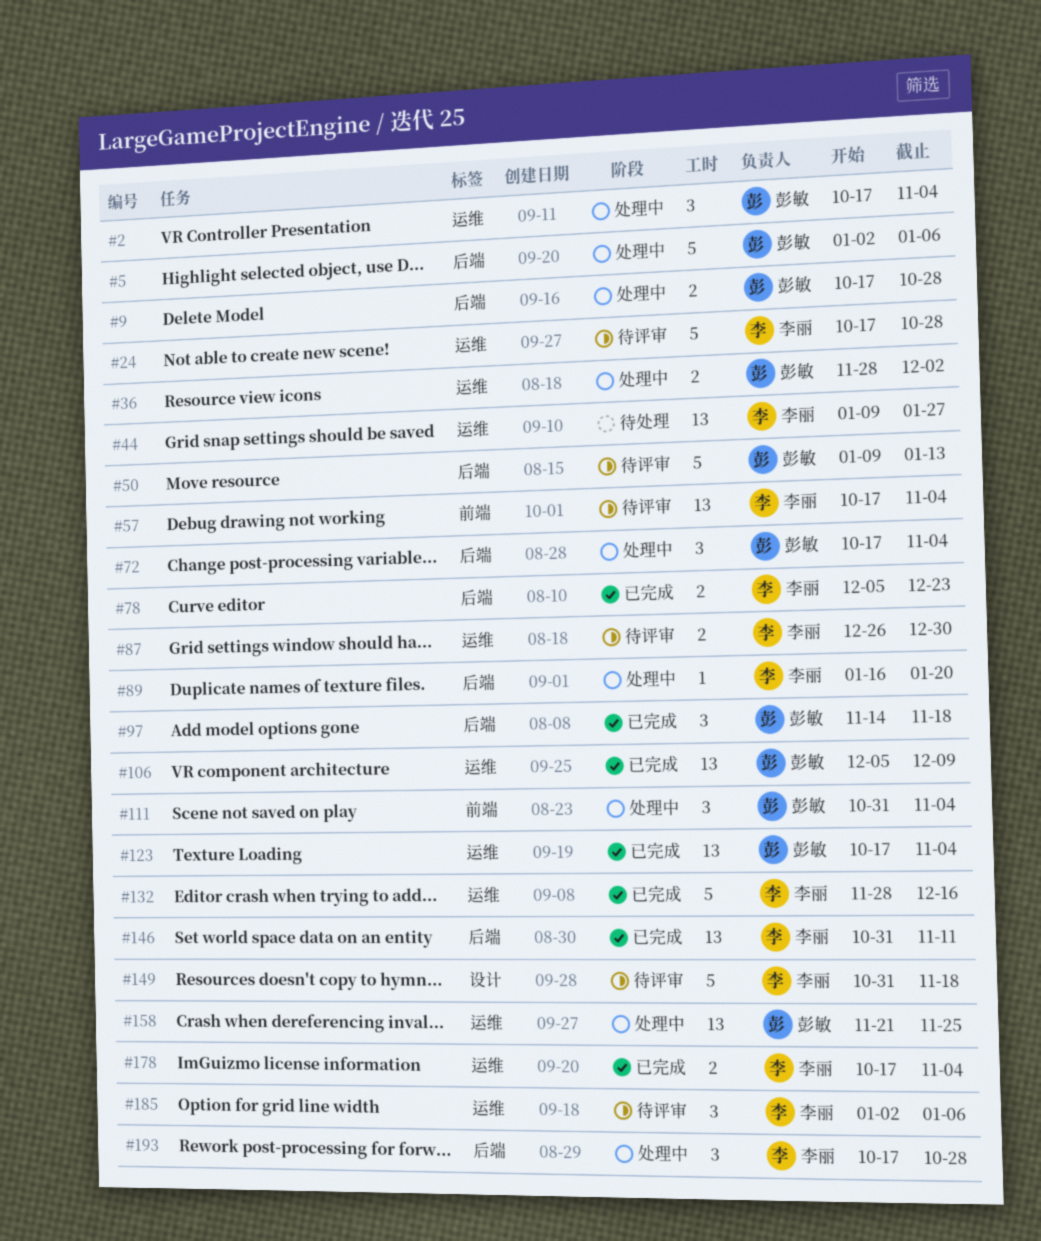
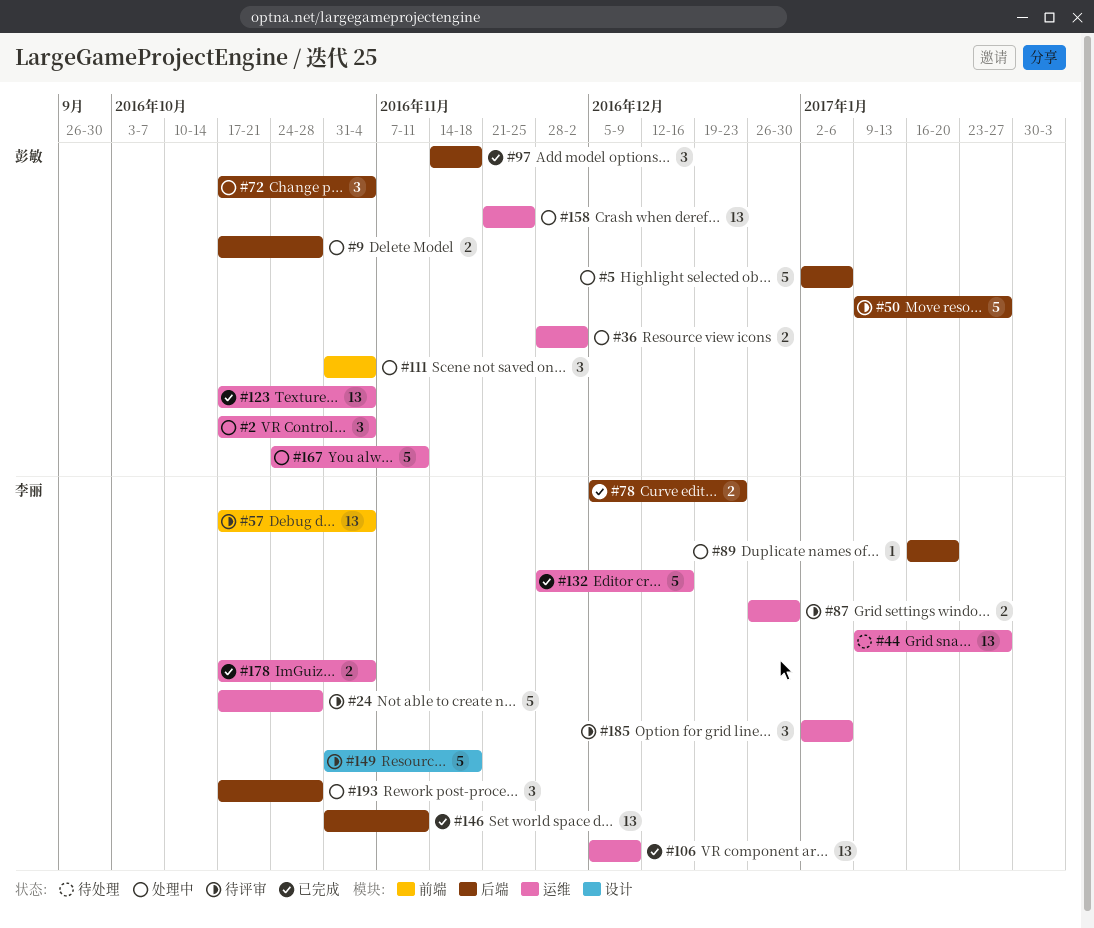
#50, due: Jan 13 -> Jan 27
#106, owner: 彭敏 -> 李丽
#167: none -> present

